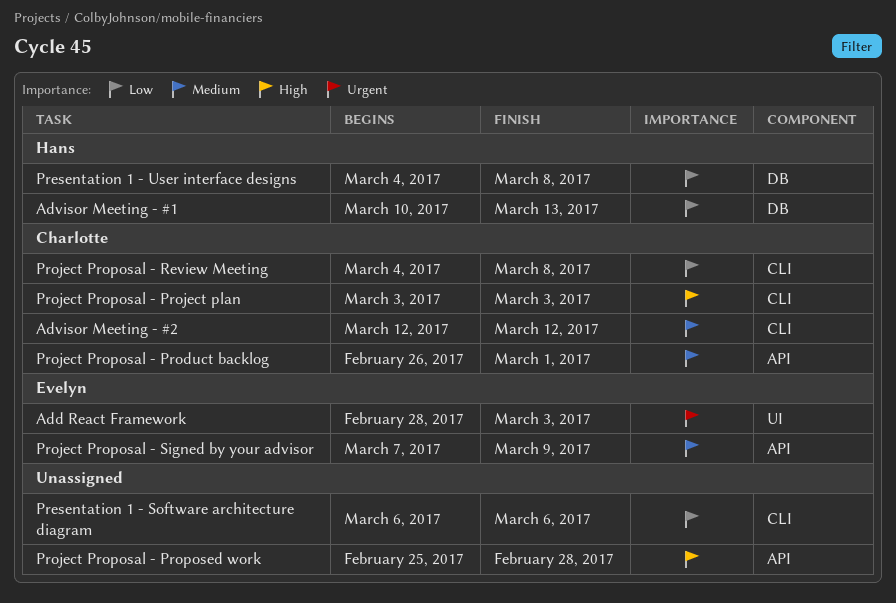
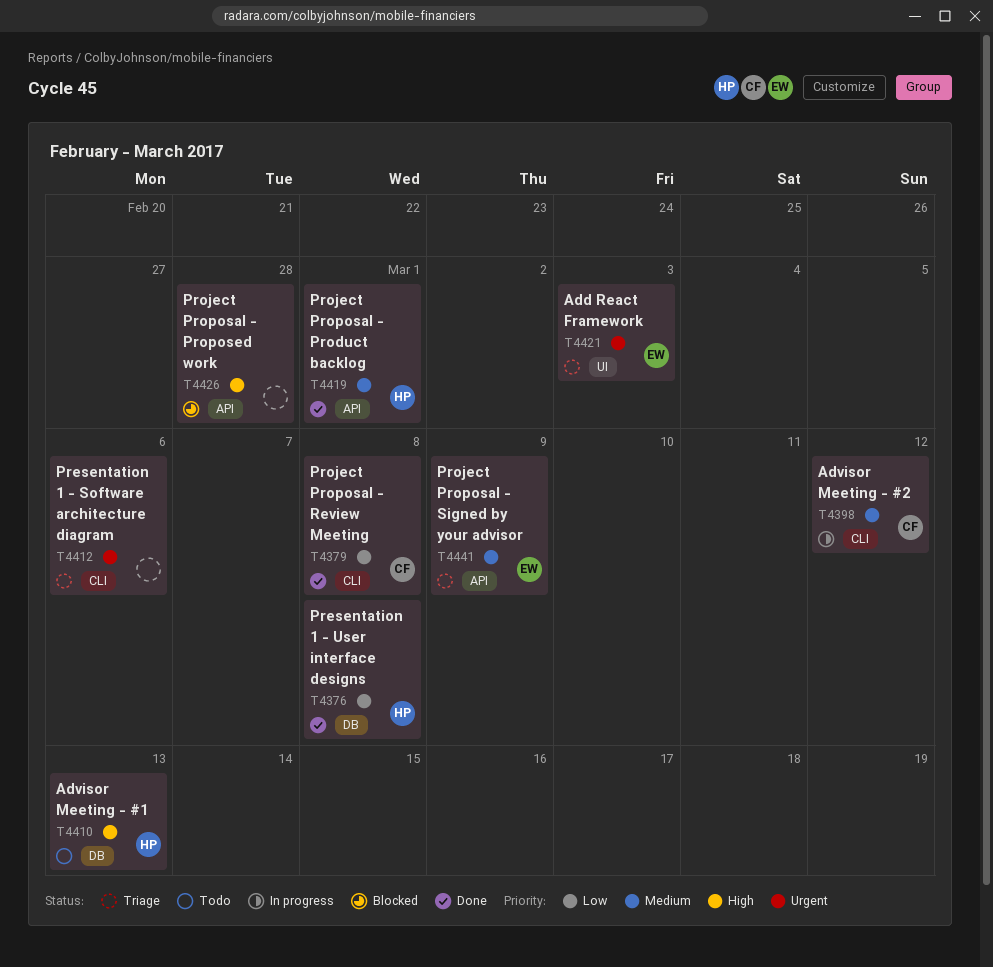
Advisor Meeting - #1, priority: Low -> High
Presentation 1 - Software architecture diagram, priority: Low -> Urgent
Project Proposal - Product backlog, owner: Charlotte -> Hans
Project Proposal - Project plan: present -> none

